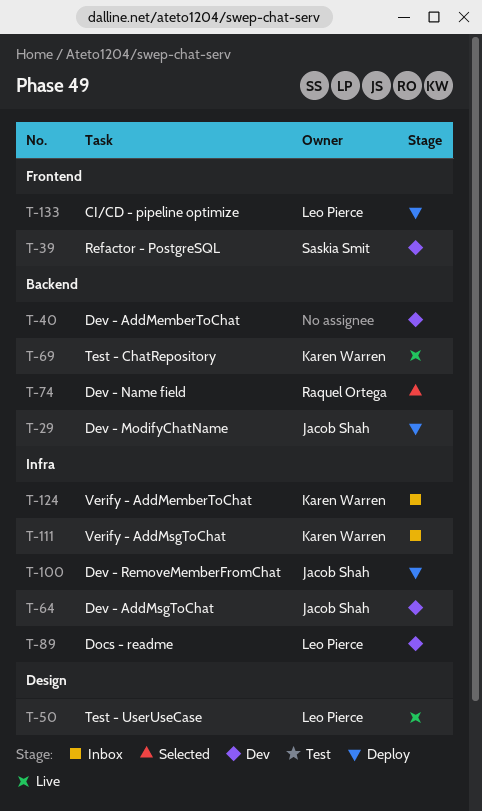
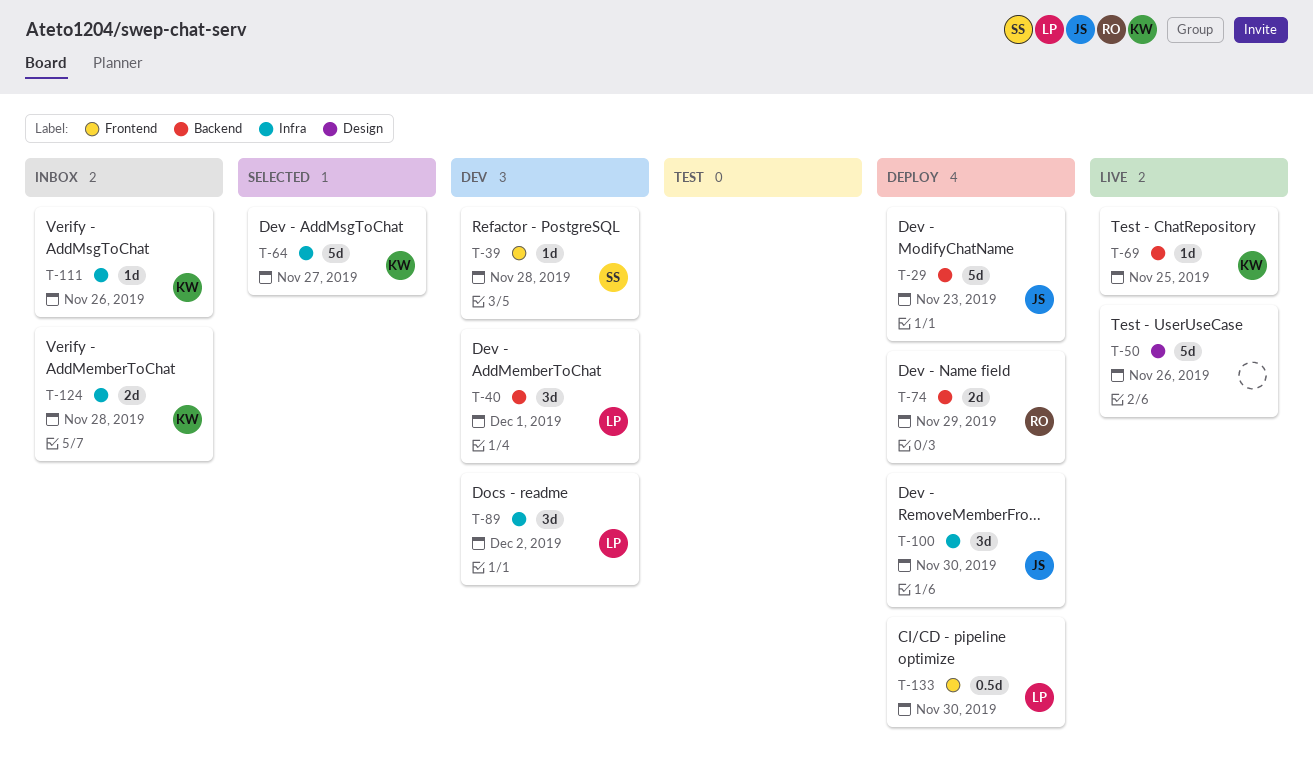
T-40, owner: none -> Leo Pierce
T-50, owner: Leo Pierce -> none
T-64, status: Dev -> Selected
T-64, owner: Jacob Shah -> Karen Warren
T-74, status: Selected -> Deploy

